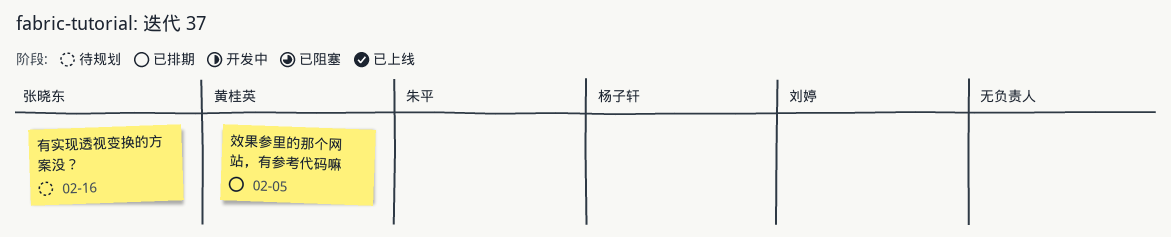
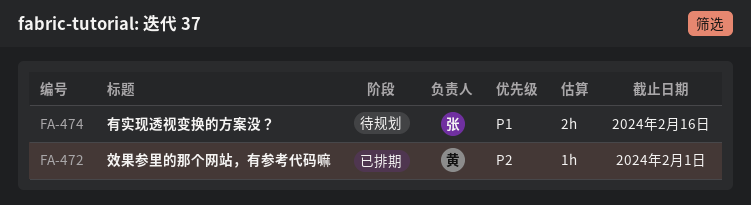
效果参里的那个网站，有参考代码嘛, due: Feb 5 -> Feb 1

